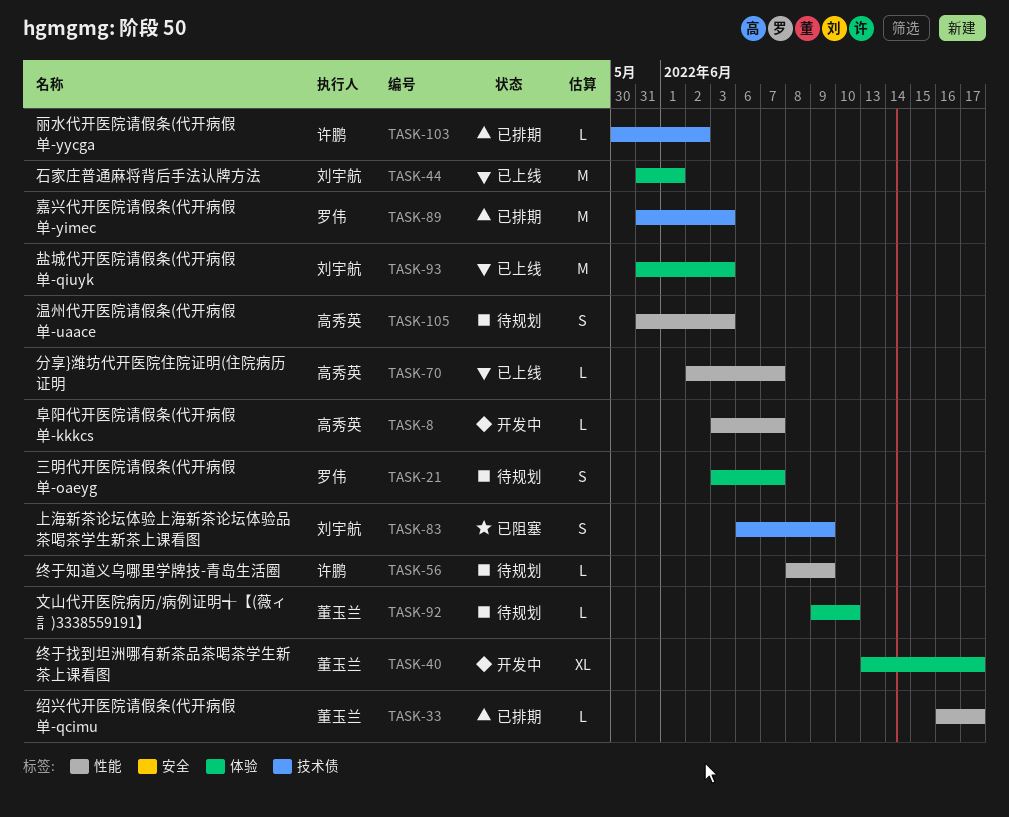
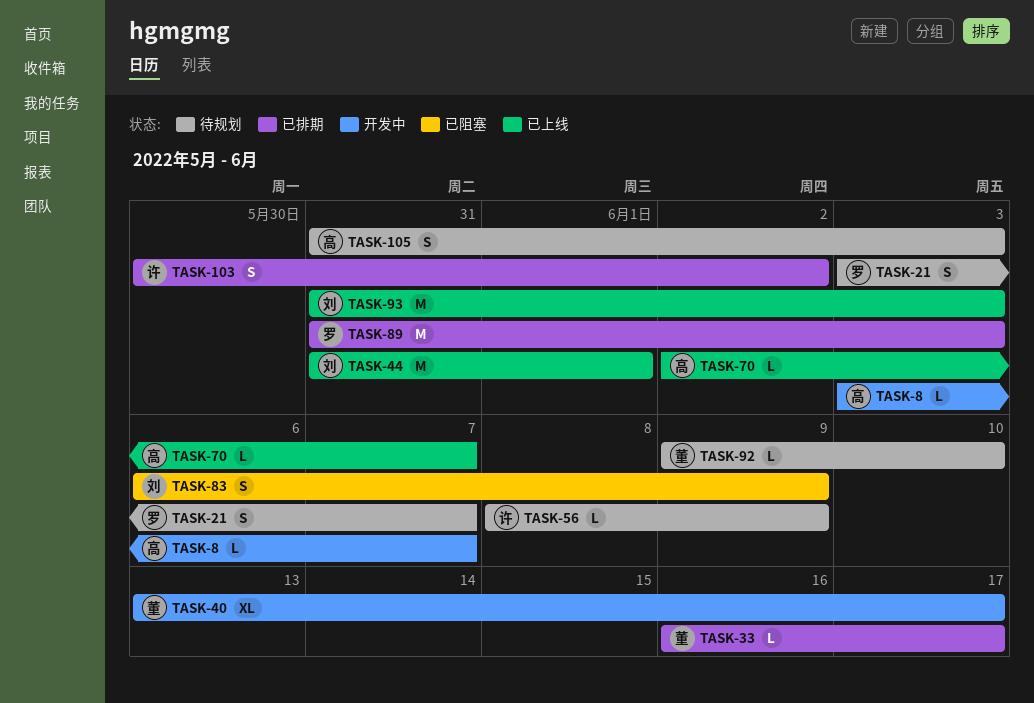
TASK-103, estimate: L -> S

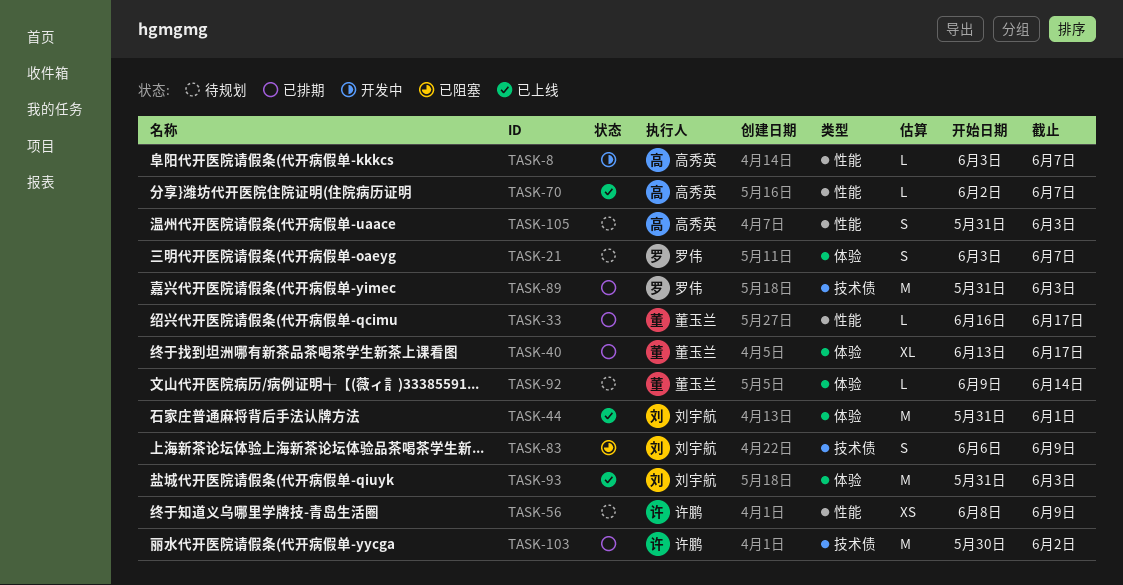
TASK-40, status: 开发中 -> 已排期
TASK-56, estimate: L -> XS
TASK-92, due: Jun 10 -> Jun 14
TASK-103, estimate: S -> M

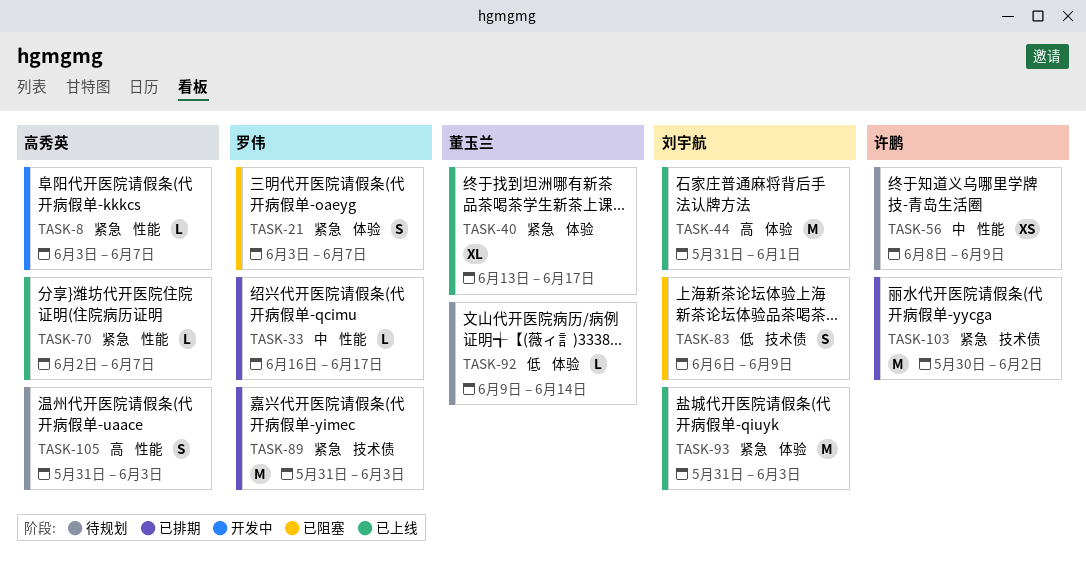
TASK-21, status: 待规划 -> 已阻塞
TASK-33, owner: 董玉兰 -> 罗伟
TASK-40, status: 已排期 -> 已上线

